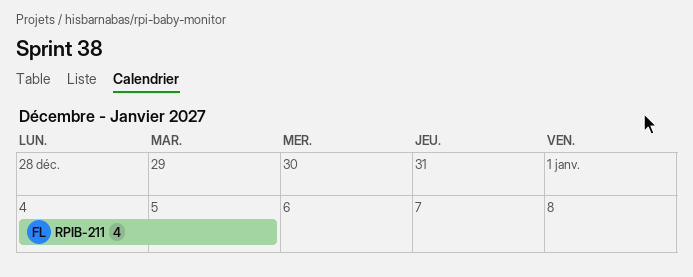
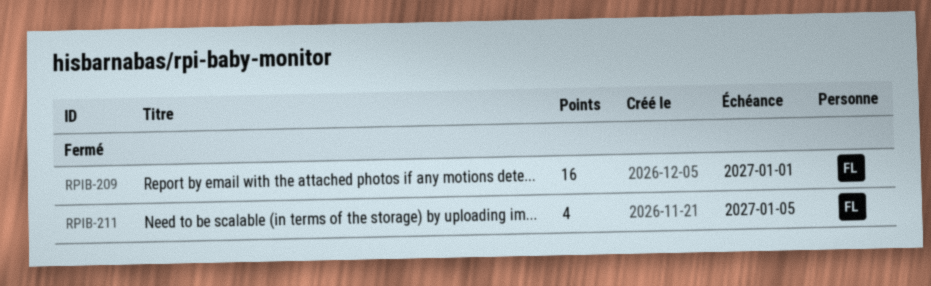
RPIB-209: none -> present

